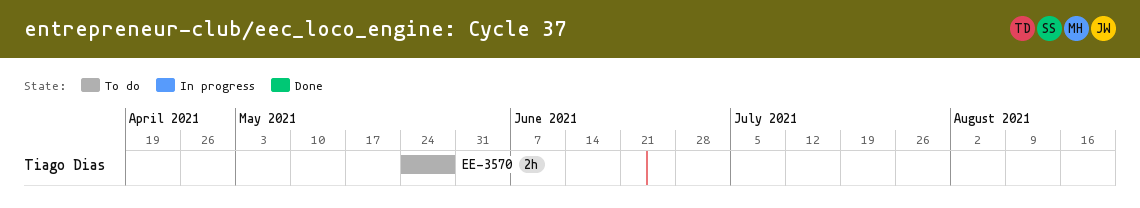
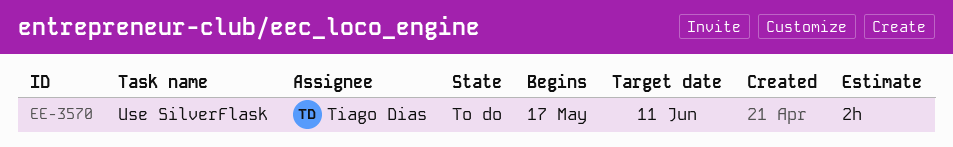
EE-3570, start: May 24 -> May 17
EE-3570, due: May 28 -> Jun 11

